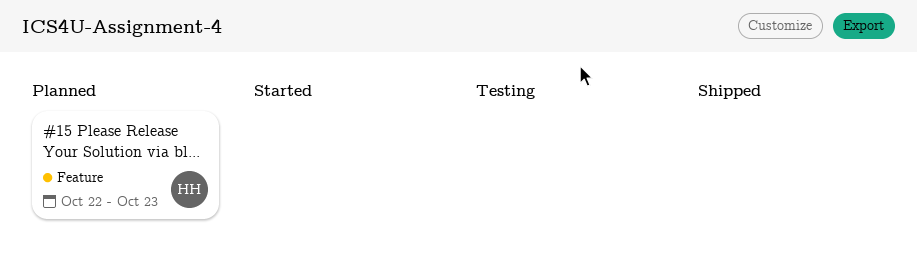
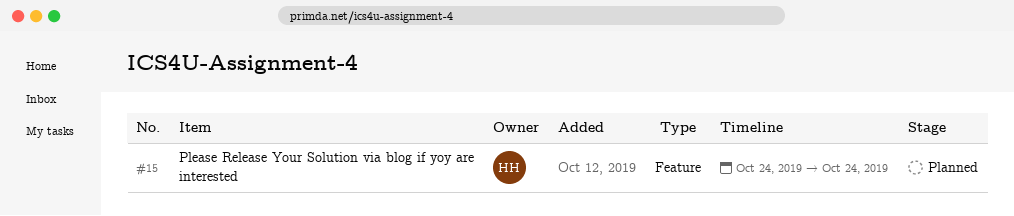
#15, start: Oct 22 -> Oct 24
#15, due: Oct 23 -> Oct 24

